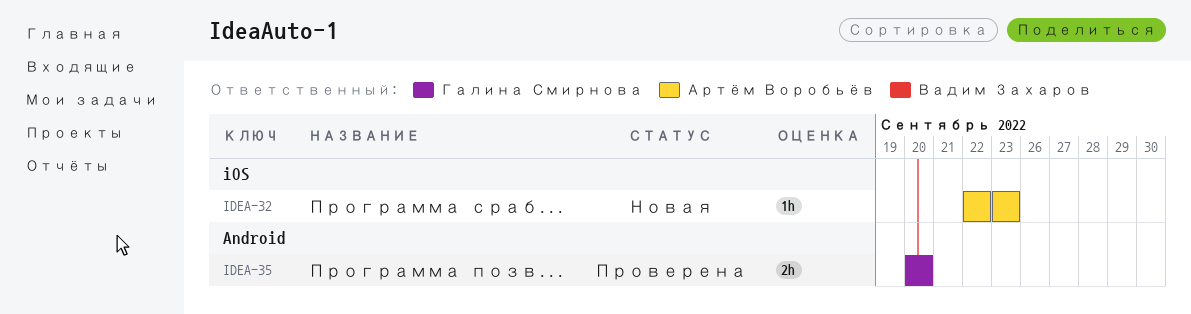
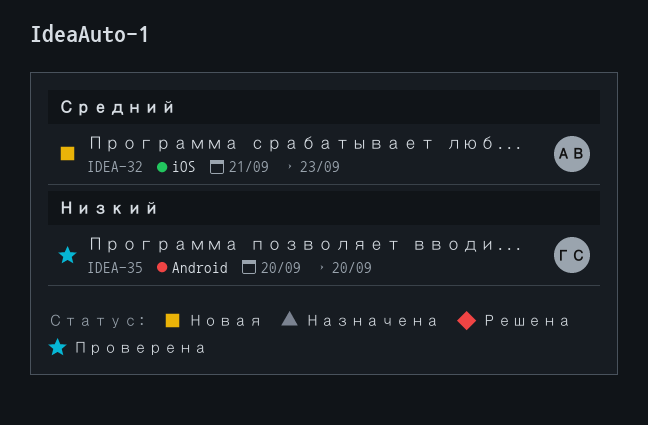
IDEA-32, start: Sep 22 -> Sep 21

